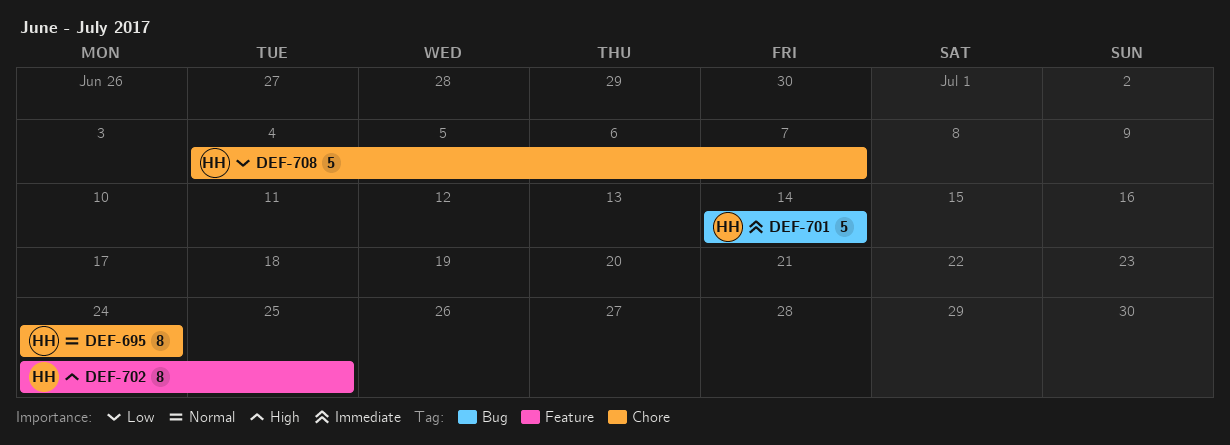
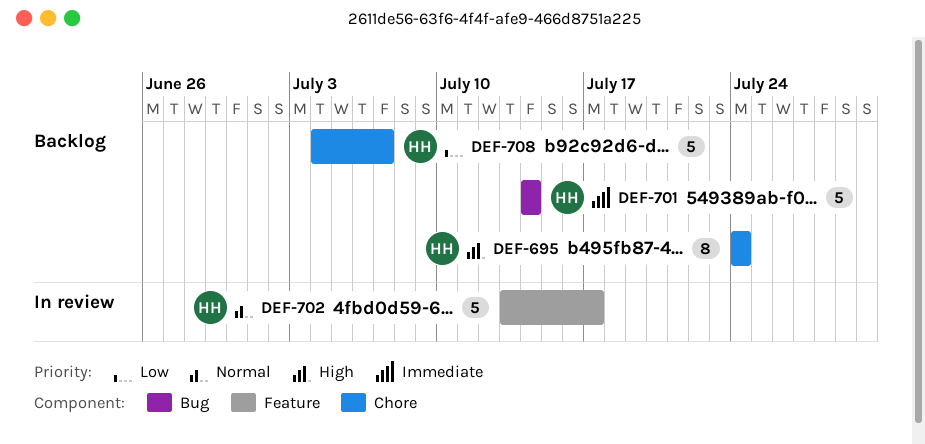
DEF-695, priority: Normal -> High
DEF-702, priority: High -> Normal
DEF-702, estimate: 8 -> 5
DEF-702, start: Jul 24 -> Jul 13
DEF-702, due: Jul 25 -> Jul 17

